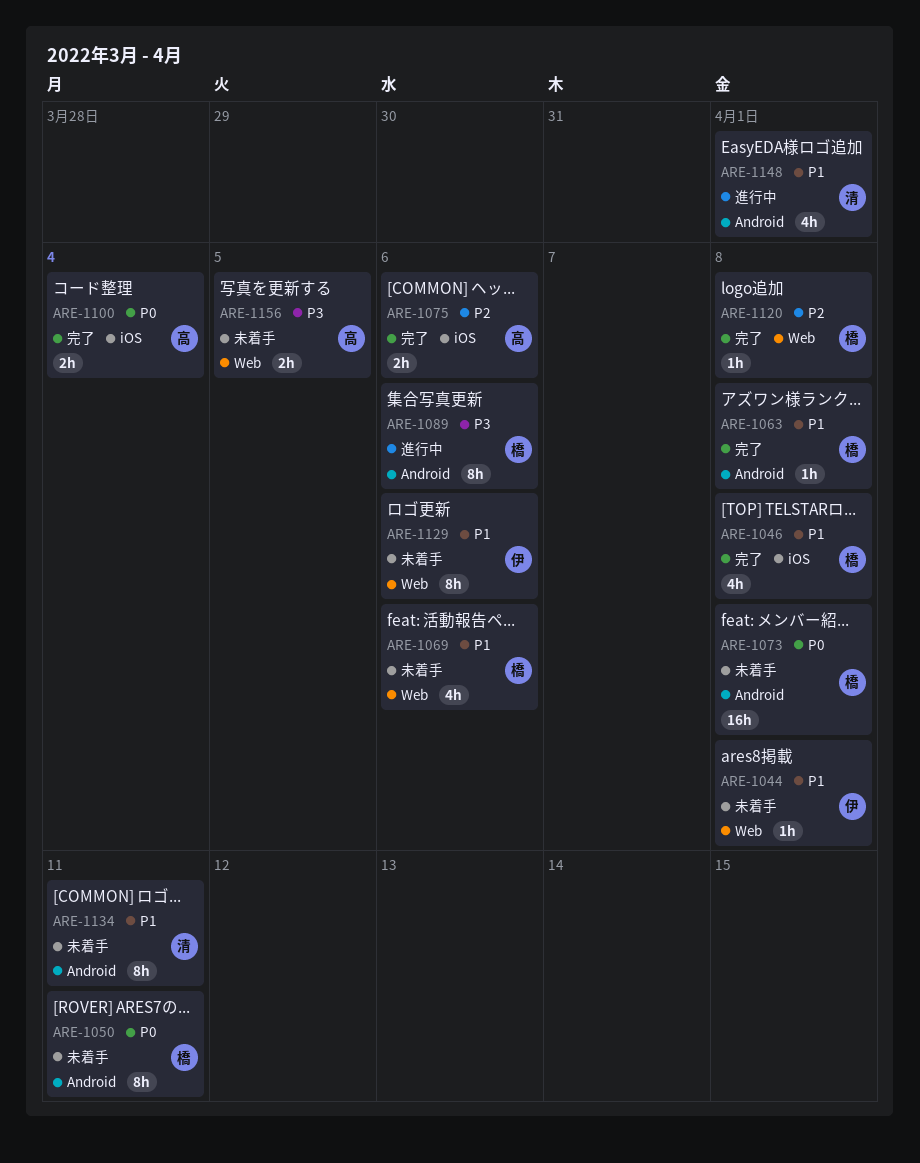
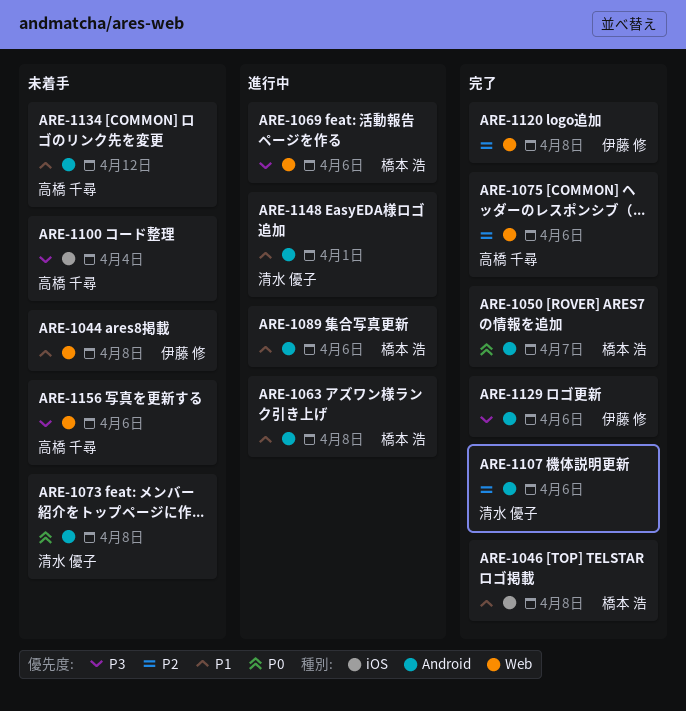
ARE-1050, status: 未着手 -> 完了
ARE-1050, due: Apr 11 -> Apr 7
ARE-1063, status: 完了 -> 進行中
ARE-1069, status: 未着手 -> 進行中
ARE-1069, priority: P1 -> P3
ARE-1073, owner: 橋本 浩 -> 清水 優子
ARE-1075, label: iOS -> Web
ARE-1089, priority: P3 -> P1
ARE-1100, status: 完了 -> 未着手
ARE-1100, priority: P0 -> P3
ARE-1107: none -> present
ARE-1120, owner: 橋本 浩 -> 伊藤 修
ARE-1129, status: 未着手 -> 完了
ARE-1129, priority: P1 -> P3
ARE-1129, label: Web -> Android
ARE-1134, owner: 清水 優子 -> 高橋 千尋
ARE-1134, due: Apr 11 -> Apr 12
ARE-1156, due: Apr 5 -> Apr 6

